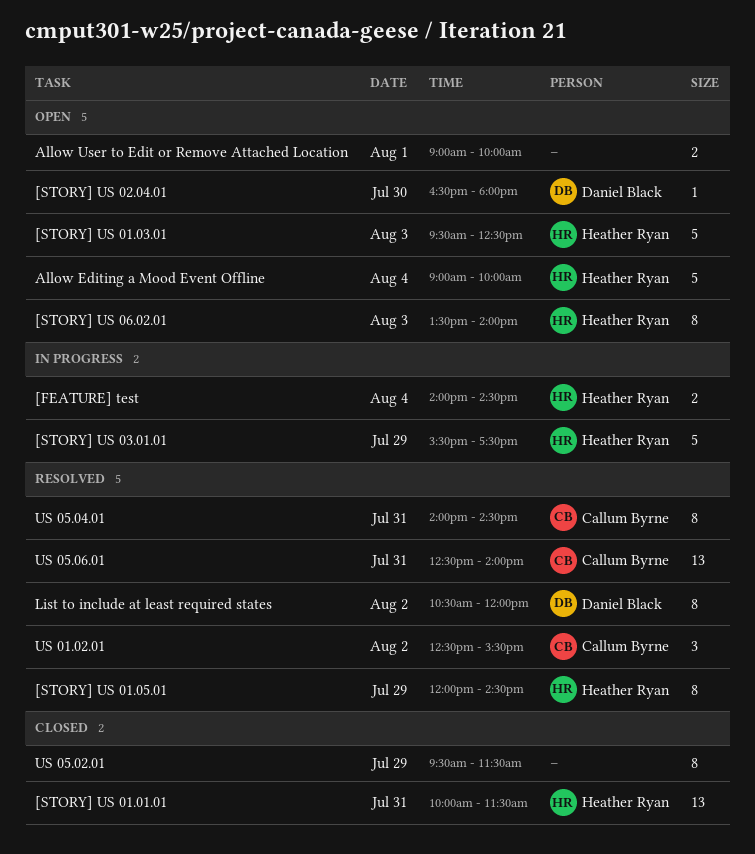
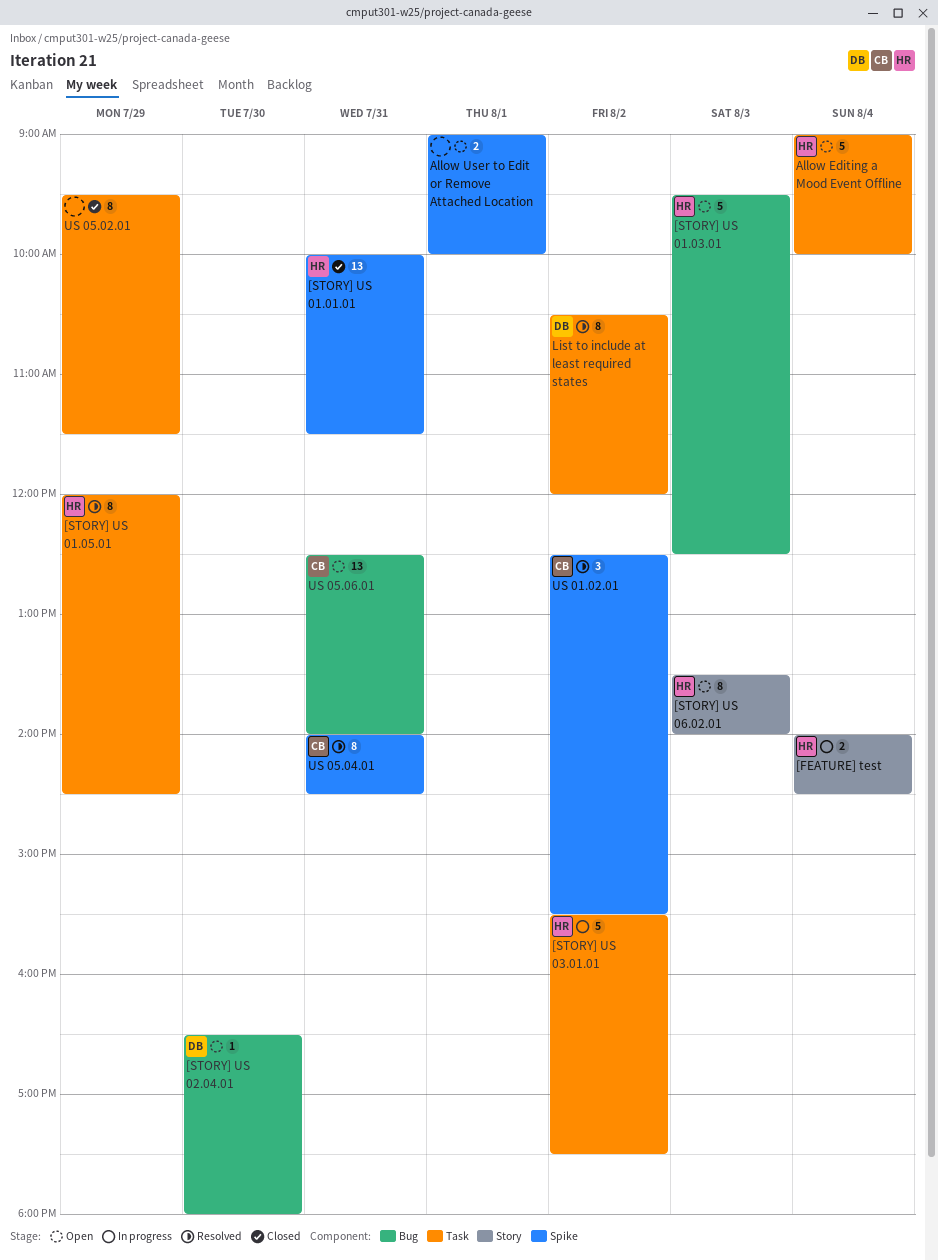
[STORY] US 03.01.01, day: Jul 29 -> Aug 2
US 05.06.01, status: Resolved -> Open

